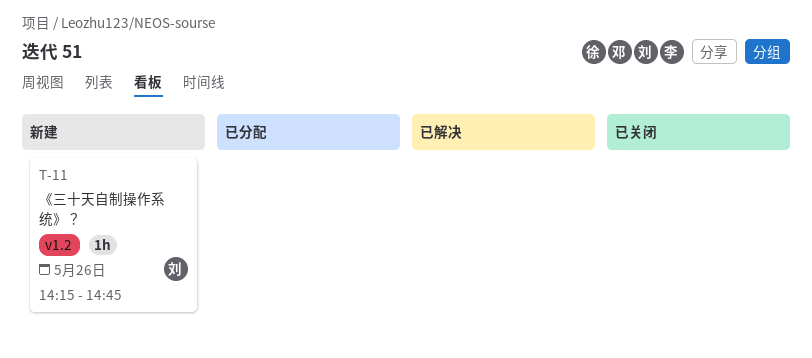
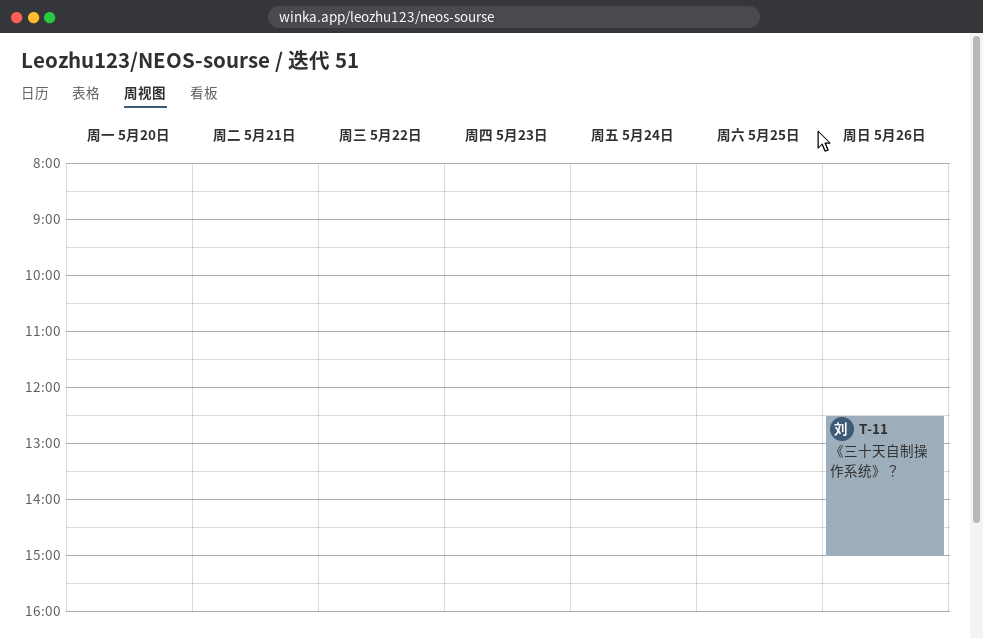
T-11, begins: 14:15 -> 12:30
T-11, ends: 14:45 -> 15:00

